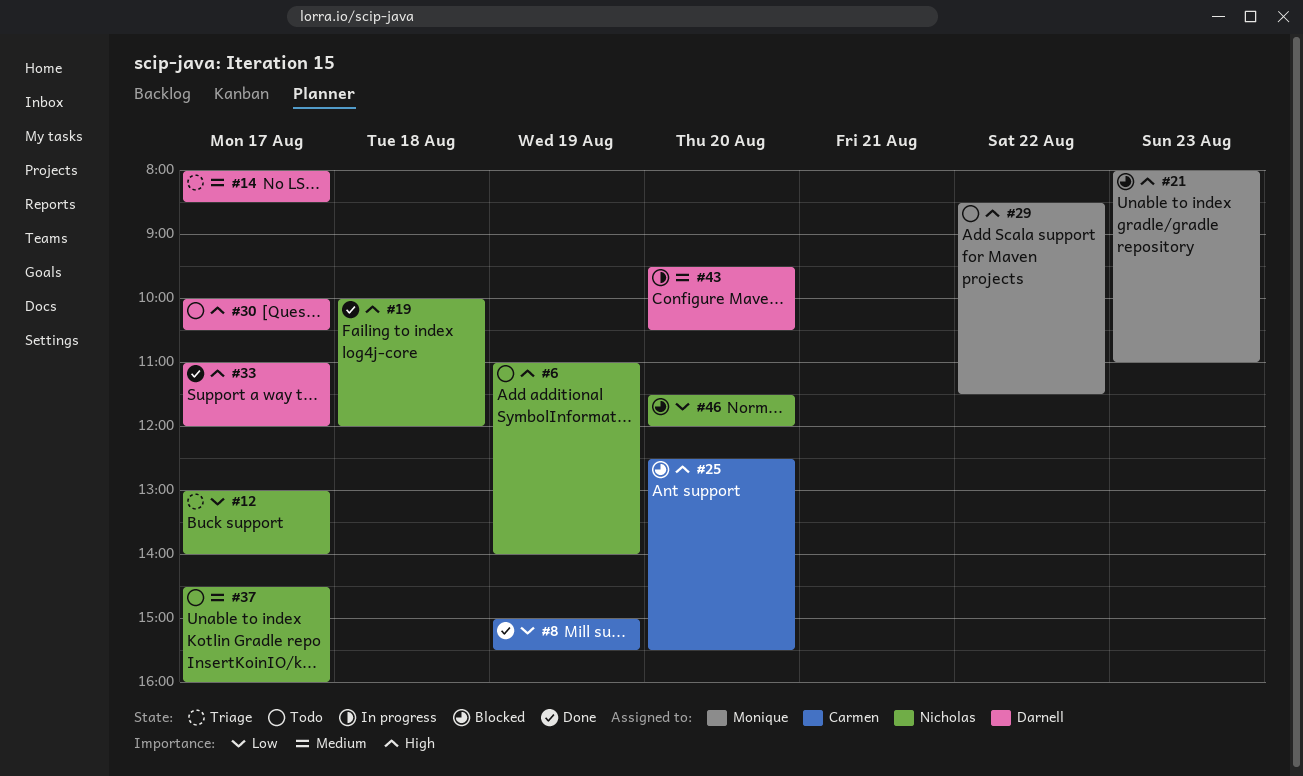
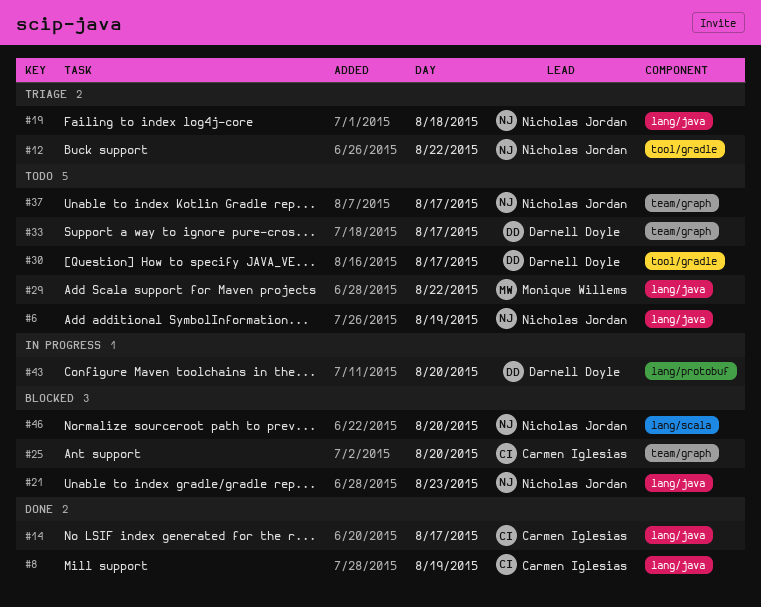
#12, day: Aug 17 -> Aug 22
#14, status: Triage -> Done
#14, owner: Darnell Doyle -> Carmen Iglesias
#19, status: Done -> Triage
#21, owner: Monique Willems -> Nicholas Jordan
#33, status: Done -> Todo

